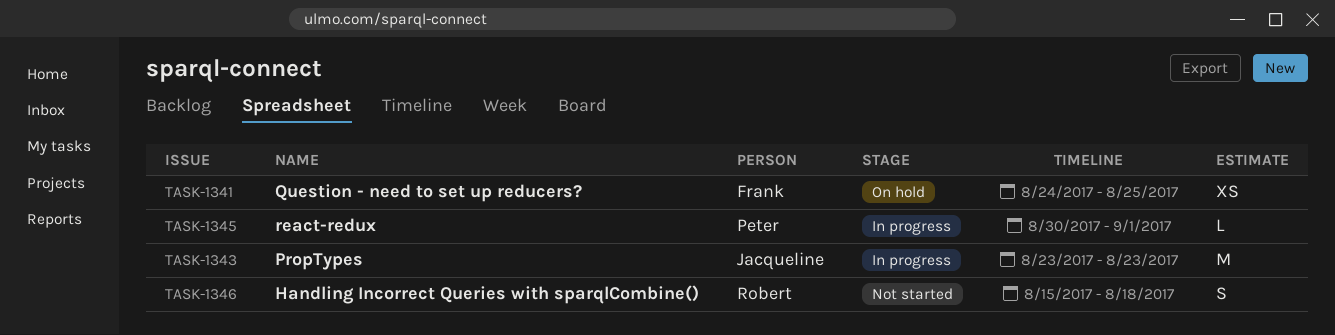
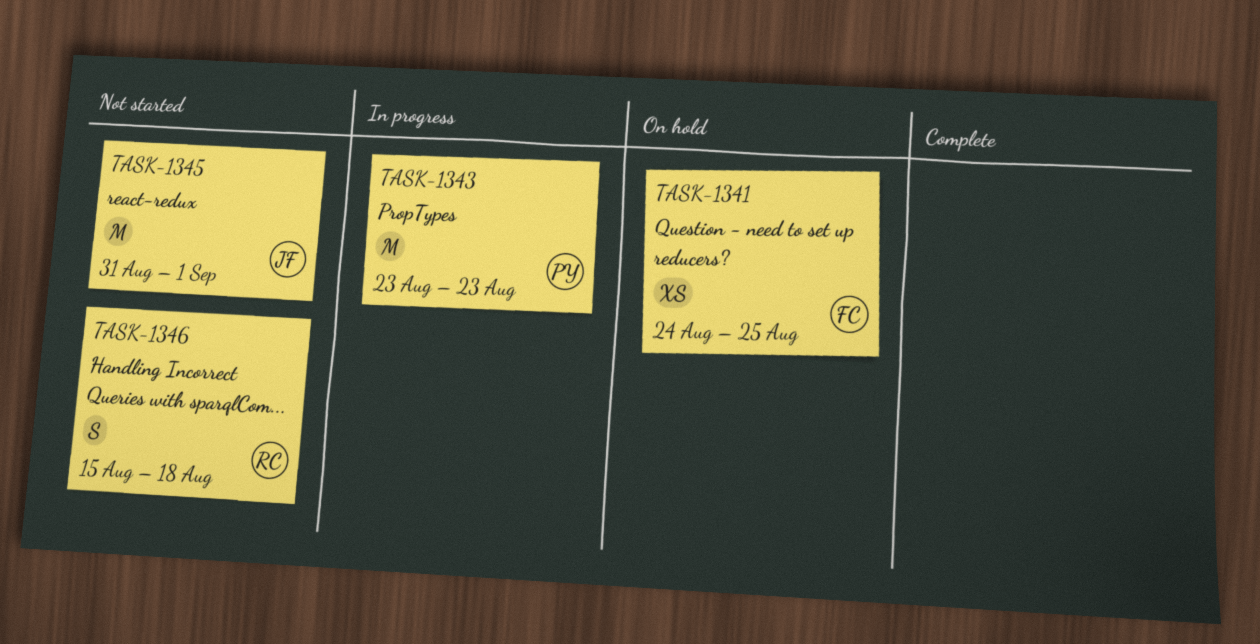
TASK-1343, owner: Jacqueline -> Peter
TASK-1345, status: In progress -> Not started
TASK-1345, owner: Peter -> Jacqueline
TASK-1345, estimate: L -> M
TASK-1345, start: Aug 30 -> Aug 31

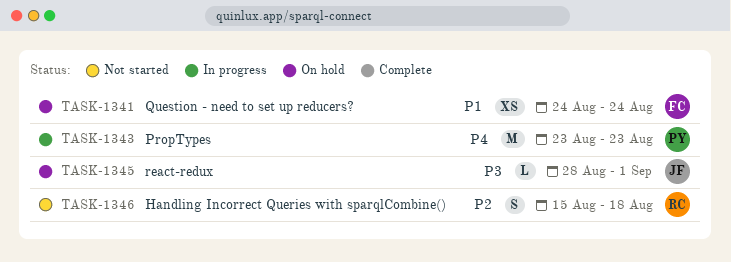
TASK-1341, due: Aug 25 -> Aug 24
TASK-1345, status: Not started -> On hold
TASK-1345, estimate: M -> L
TASK-1345, start: Aug 31 -> Aug 28

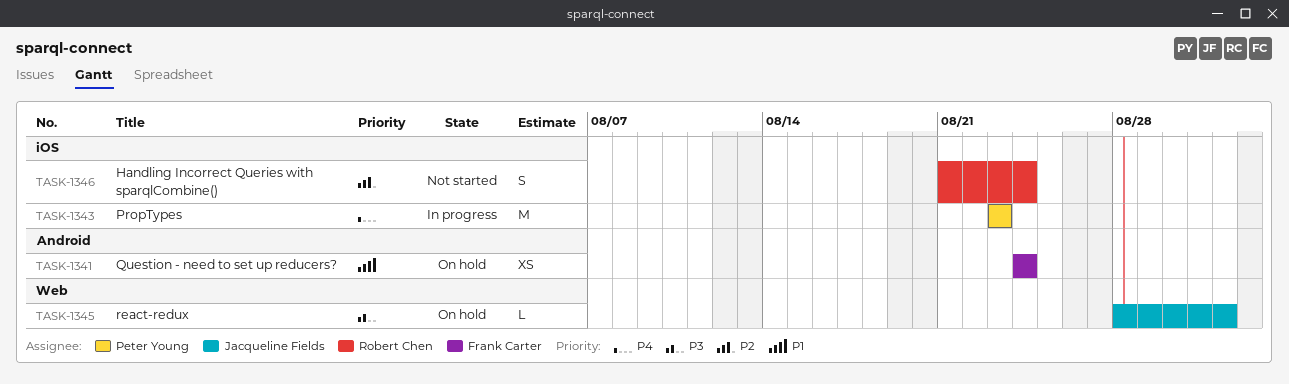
TASK-1346, start: Aug 15 -> Aug 21
TASK-1346, due: Aug 18 -> Aug 24

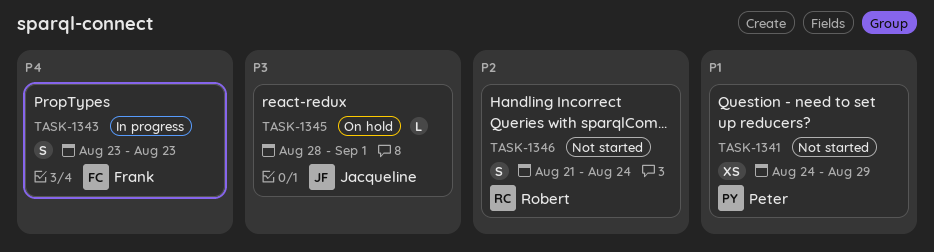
TASK-1341, status: On hold -> Not started
TASK-1341, owner: Frank Carter -> Peter Young
TASK-1341, due: Aug 24 -> Aug 29
TASK-1343, owner: Peter Young -> Frank Carter
TASK-1343, estimate: M -> S

